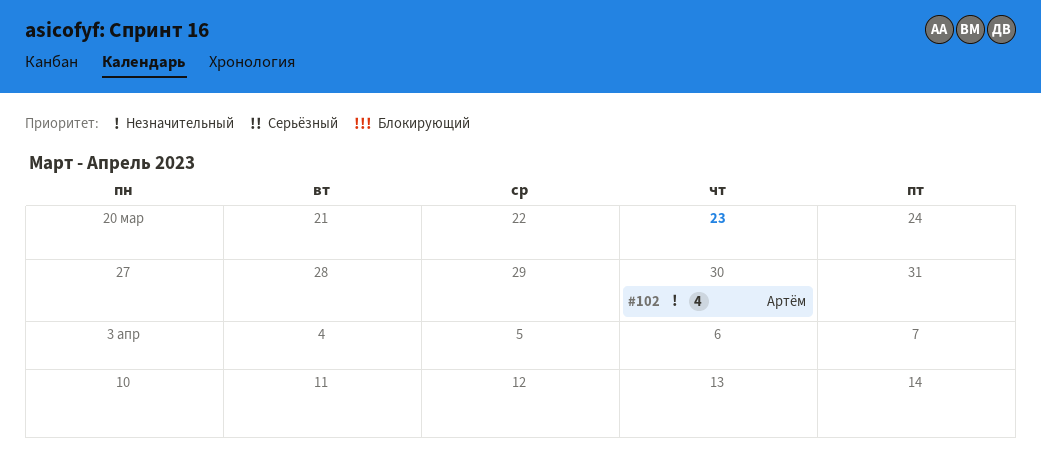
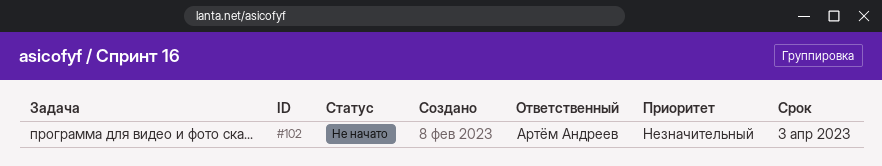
#102, due: Mar 30 -> Apr 3

